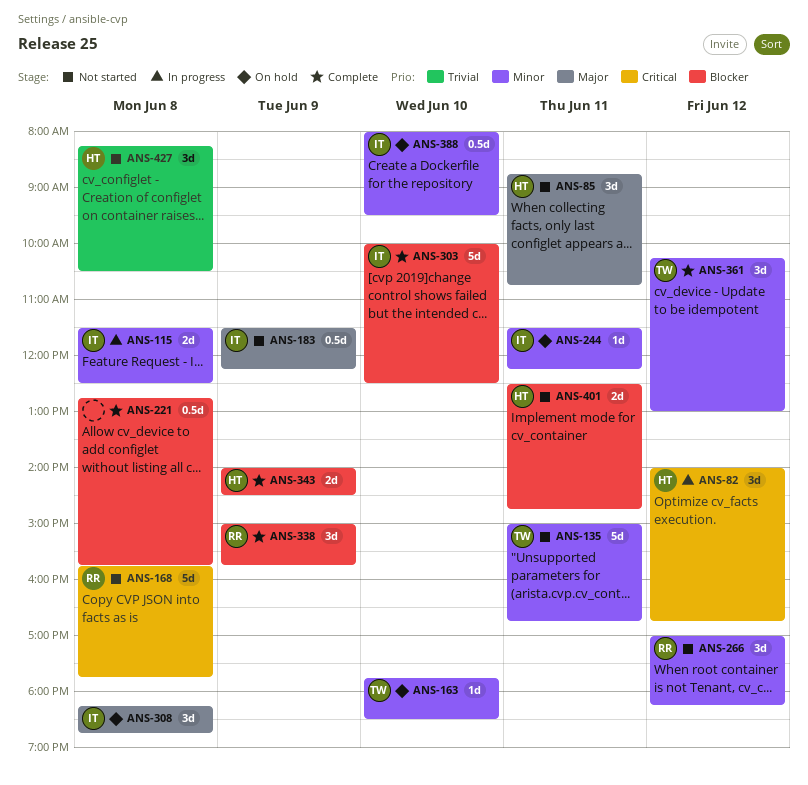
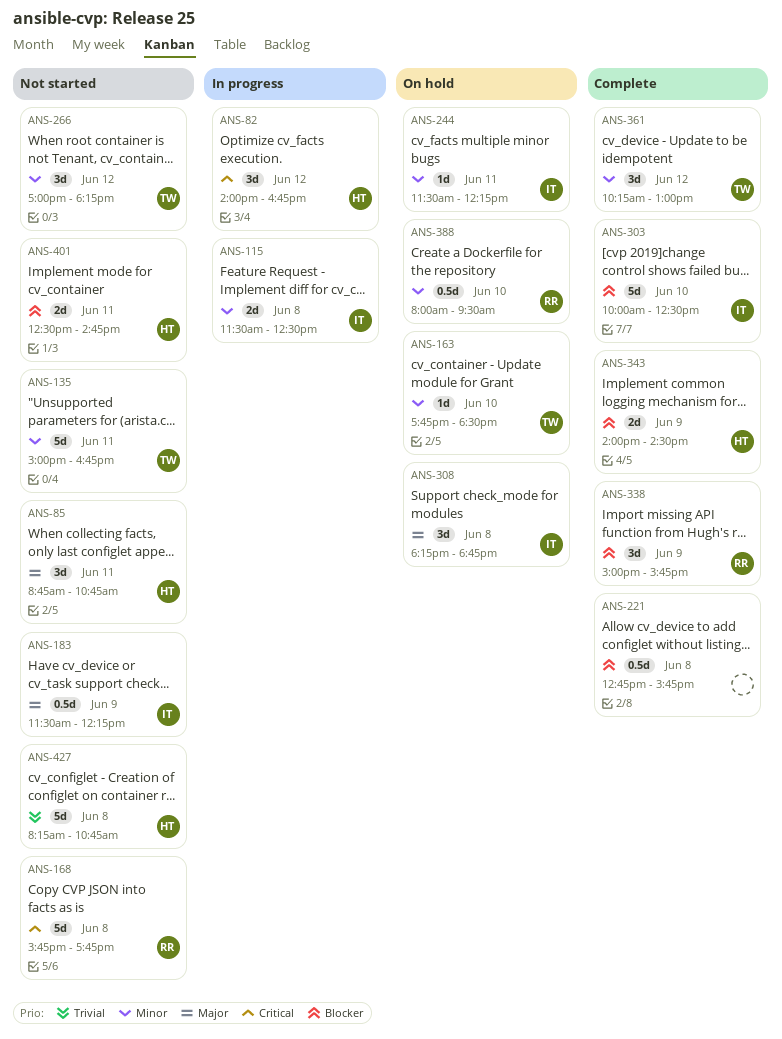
ANS-266, owner: RR -> TW
ANS-388, owner: IT -> RR
ANS-427, estimate: 3d -> 5d
ANS-427, ends: 10:30 -> 10:45

